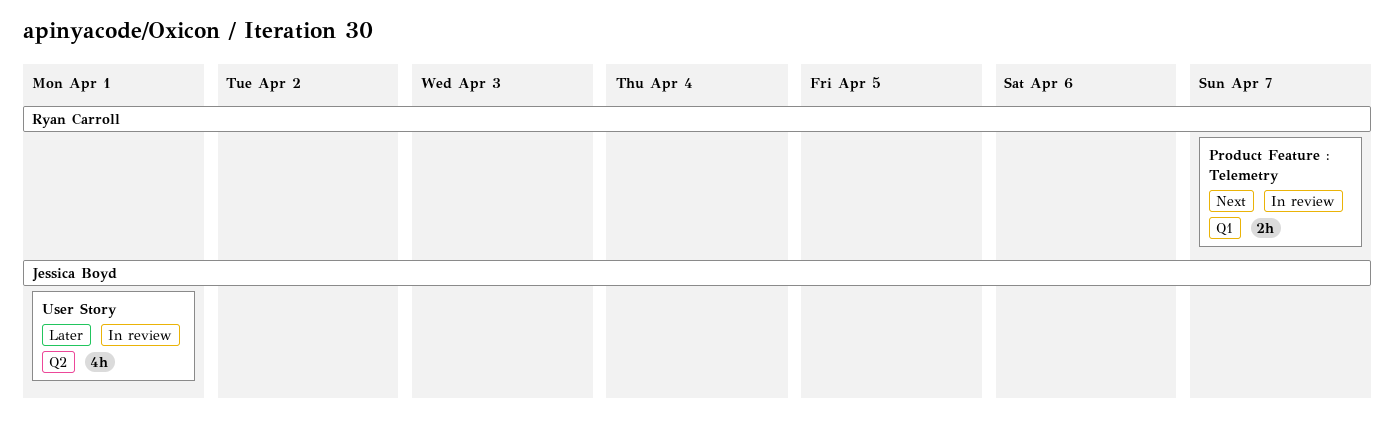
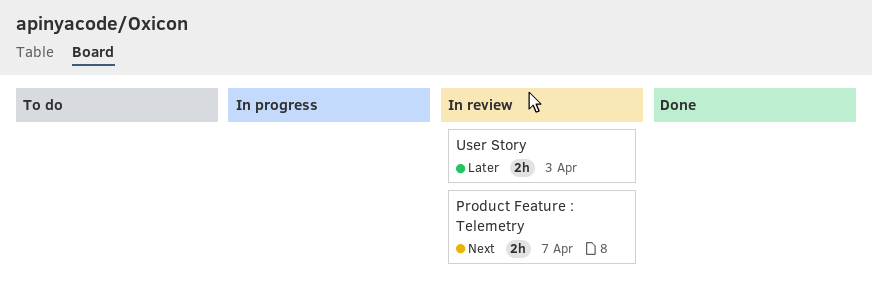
User Story, estimate: 4h -> 2h
User Story, due: Apr 1 -> Apr 3

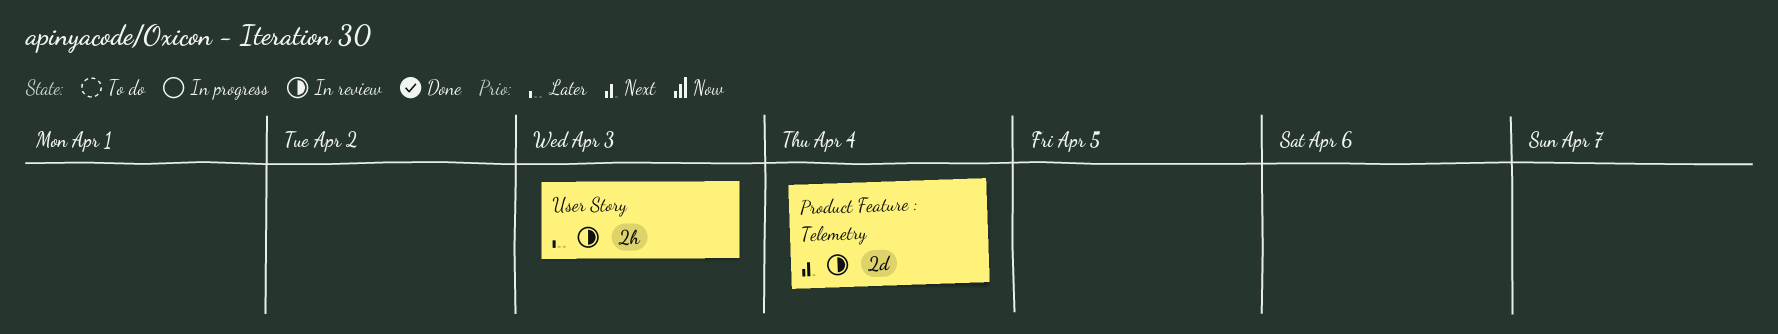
Product Feature : Telemetry, estimate: 2h -> 2d
Product Feature : Telemetry, due: Apr 7 -> Apr 4

